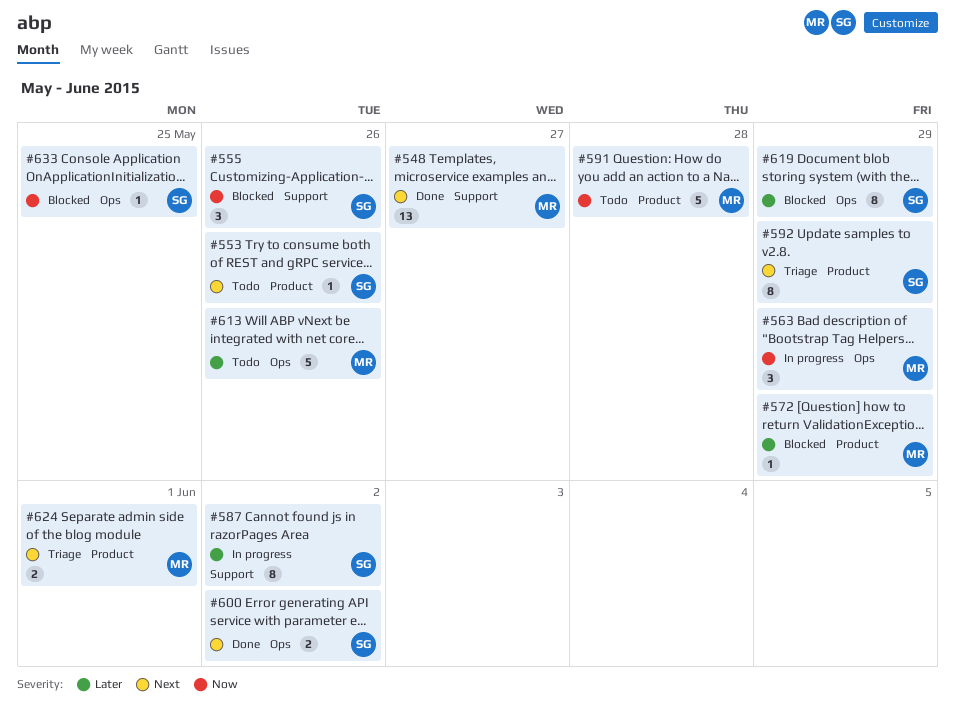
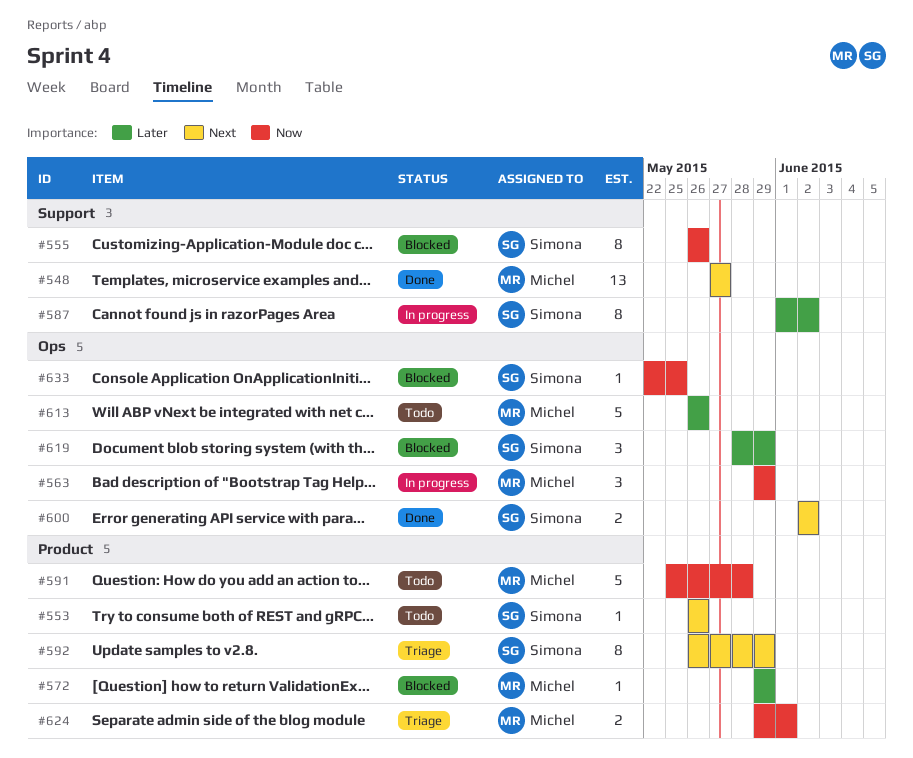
#555, estimate: 3 -> 8
#619, estimate: 8 -> 3
#624, priority: Next -> Now

